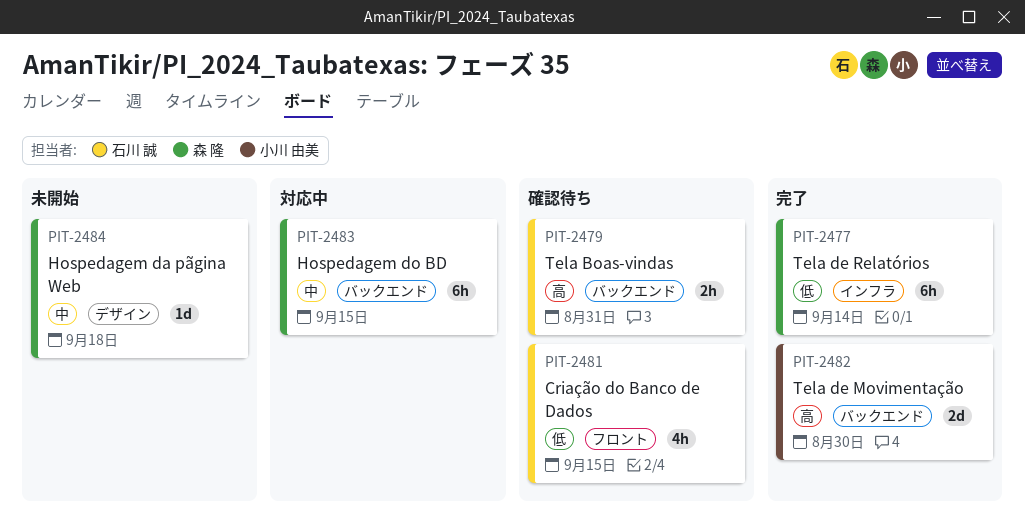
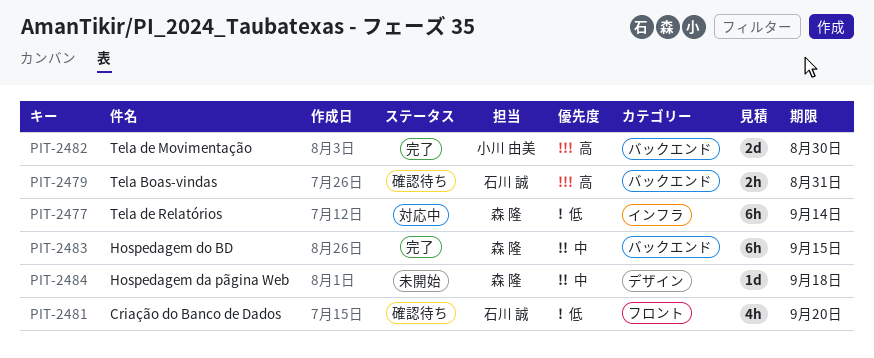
PIT-2477, status: 完了 -> 対応中
PIT-2481, due: Sep 15 -> Sep 20
PIT-2483, status: 対応中 -> 完了

